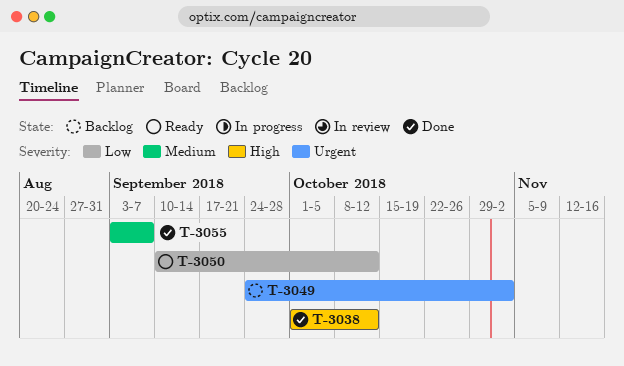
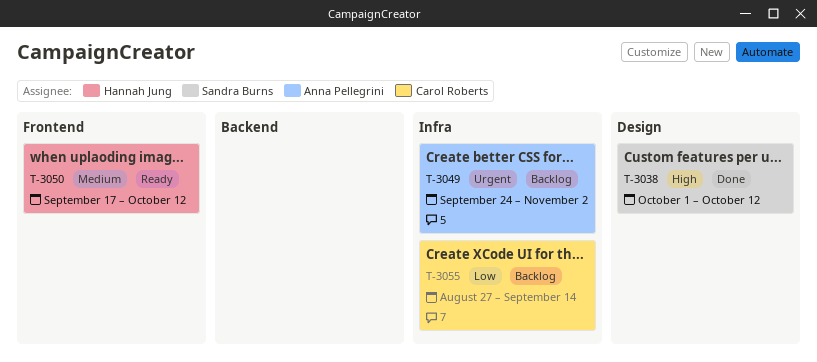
T-3050, priority: Low -> Medium
T-3050, start: Sep 10 -> Sep 17
T-3055, status: Done -> Backlog
T-3055, priority: Medium -> Low
T-3055, start: Sep 3 -> Aug 27
T-3055, due: Sep 7 -> Sep 14

